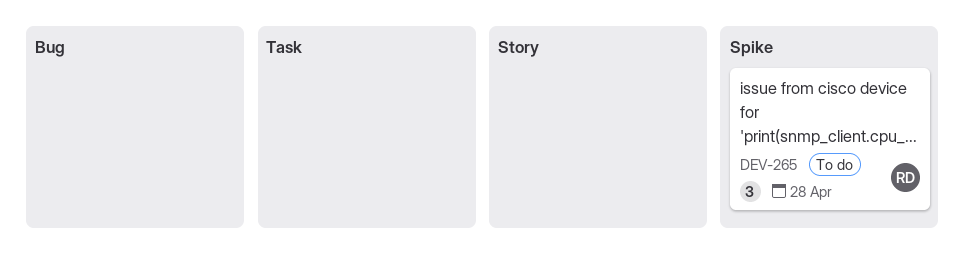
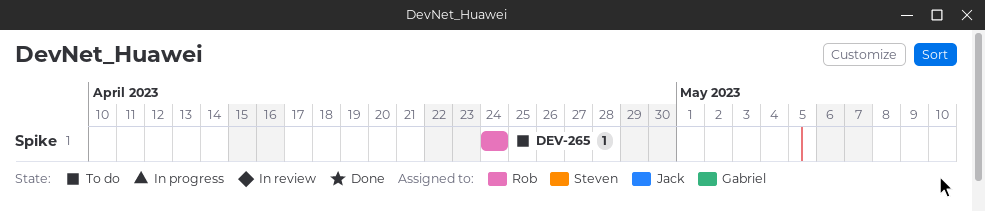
DEV-265, estimate: 3 -> 1
DEV-265, due: Apr 28 -> Apr 24

